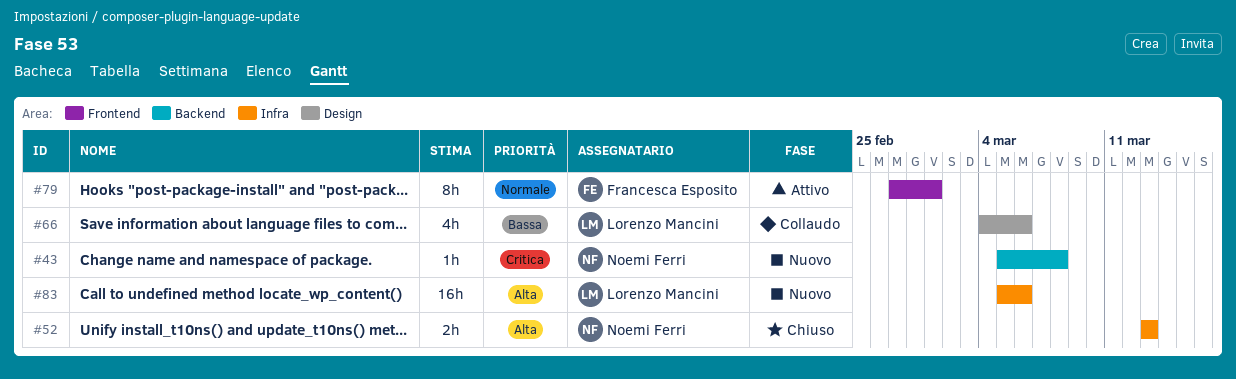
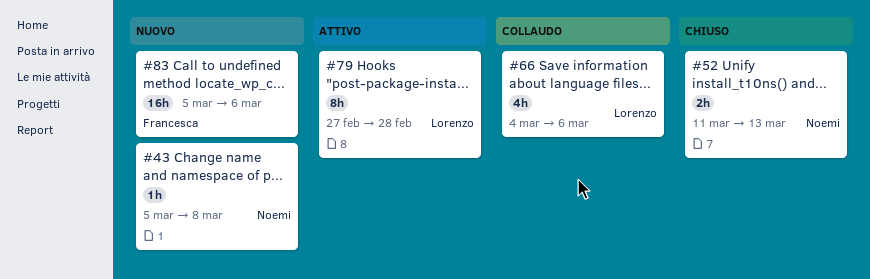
#52, start: Mar 13 -> Mar 11
#79, owner: Francesca Esposito -> Lorenzo Mancini
#79, due: Mar 1 -> Feb 28
#83, owner: Lorenzo Mancini -> Francesca Esposito

